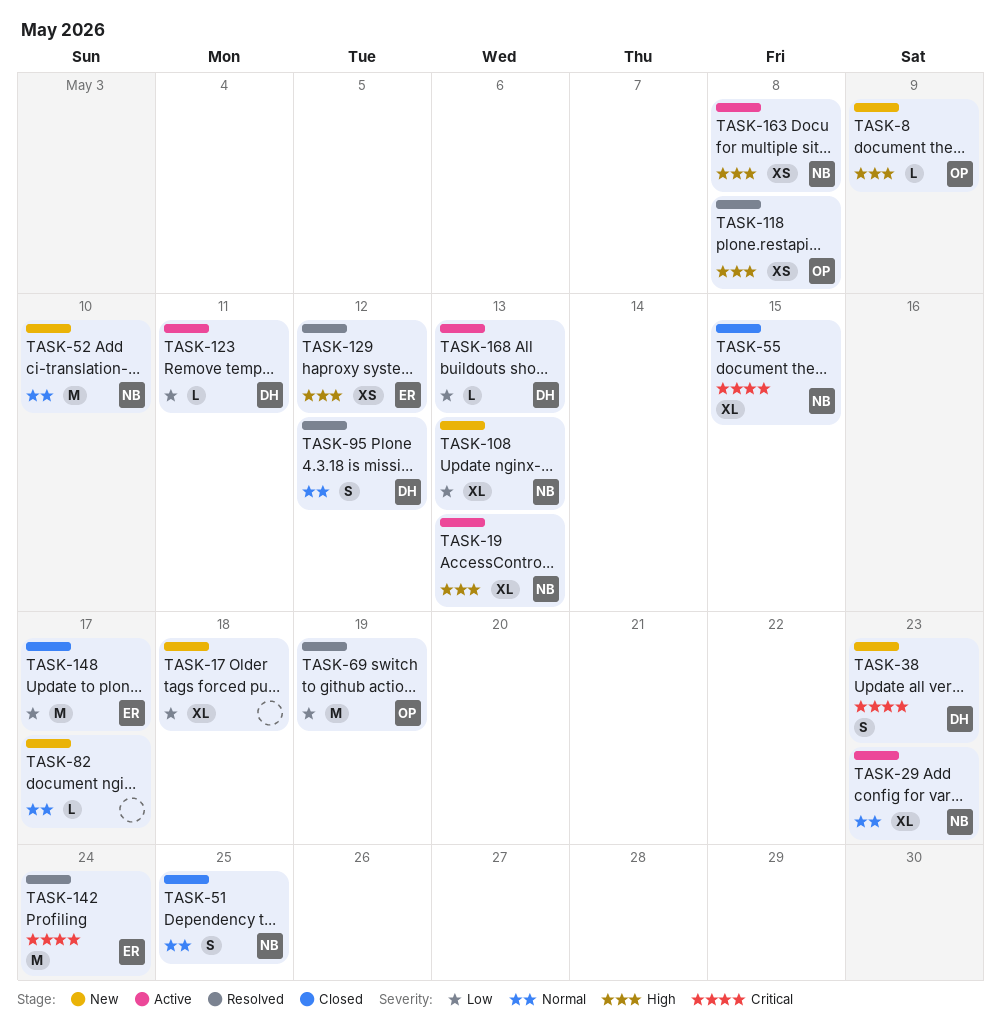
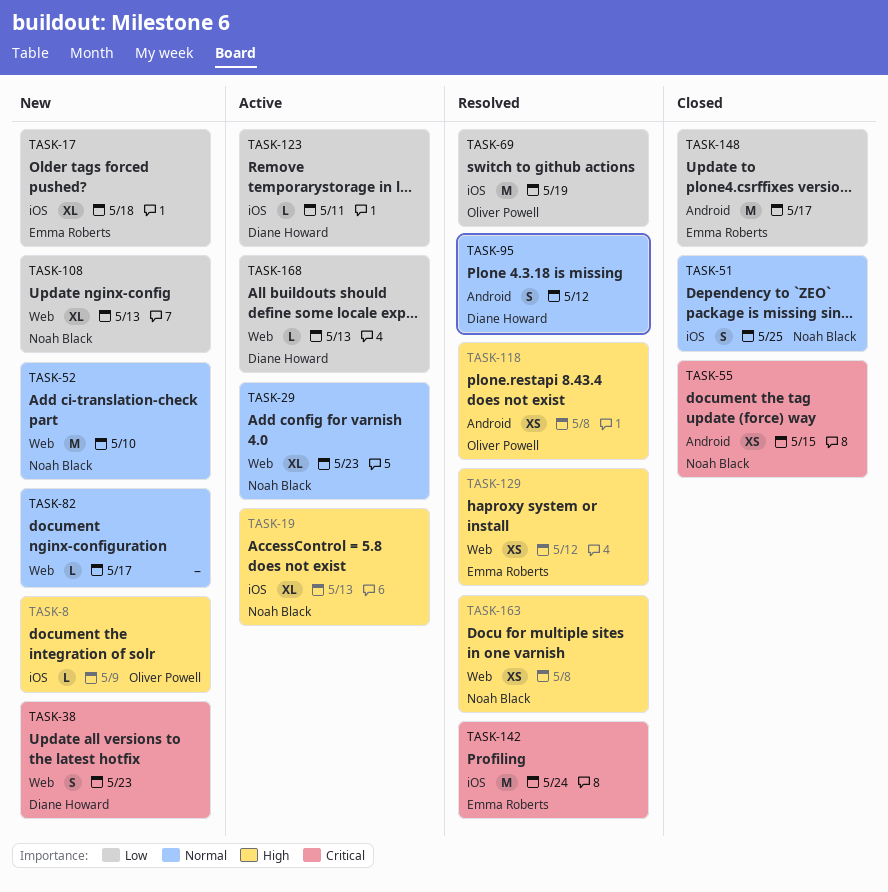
TASK-17, owner: none -> Emma Roberts
TASK-55, estimate: XL -> XS
TASK-163, status: Active -> Resolved

